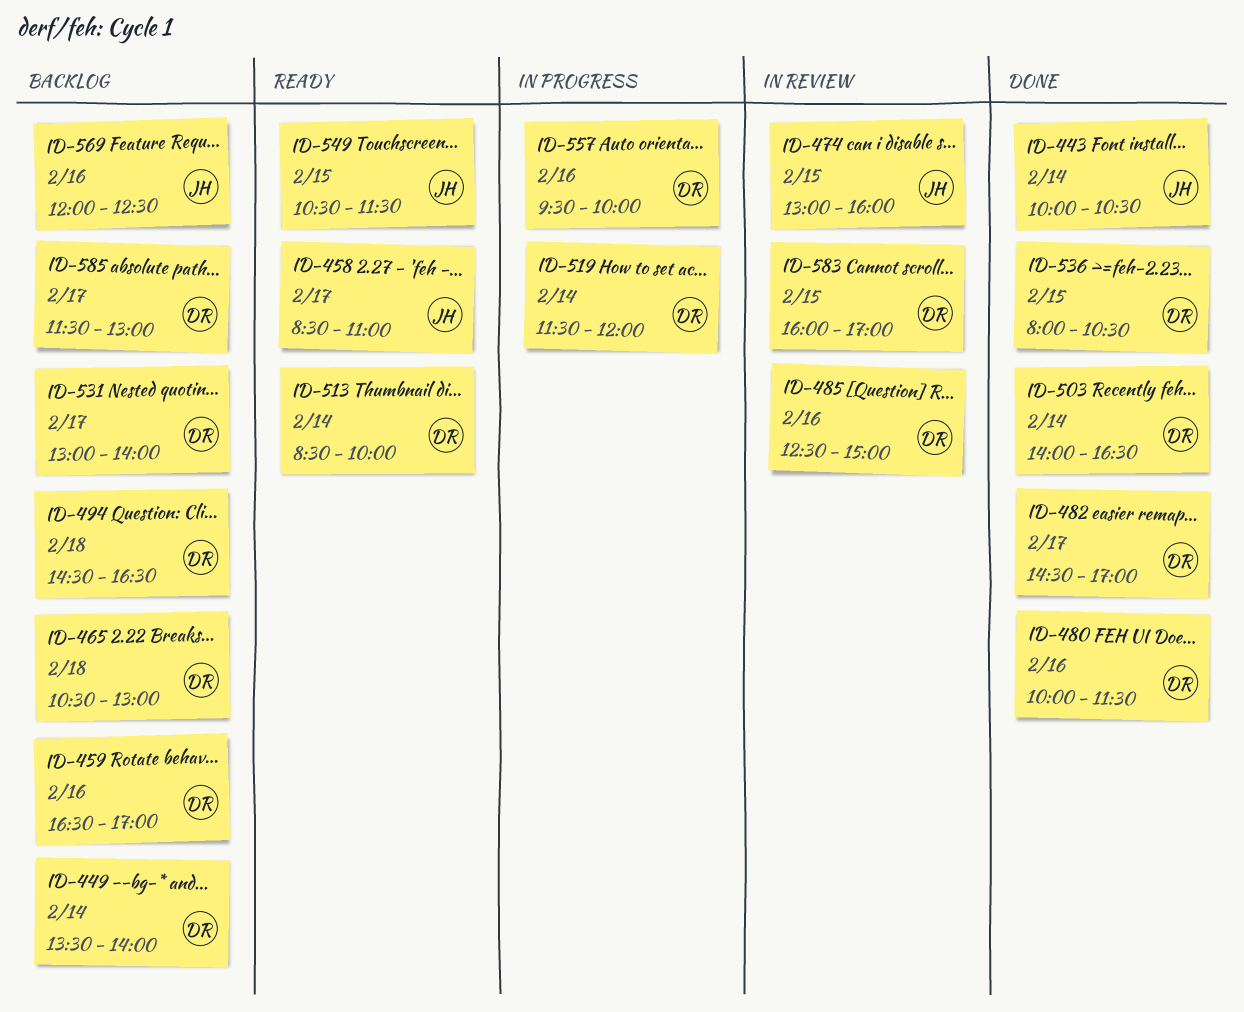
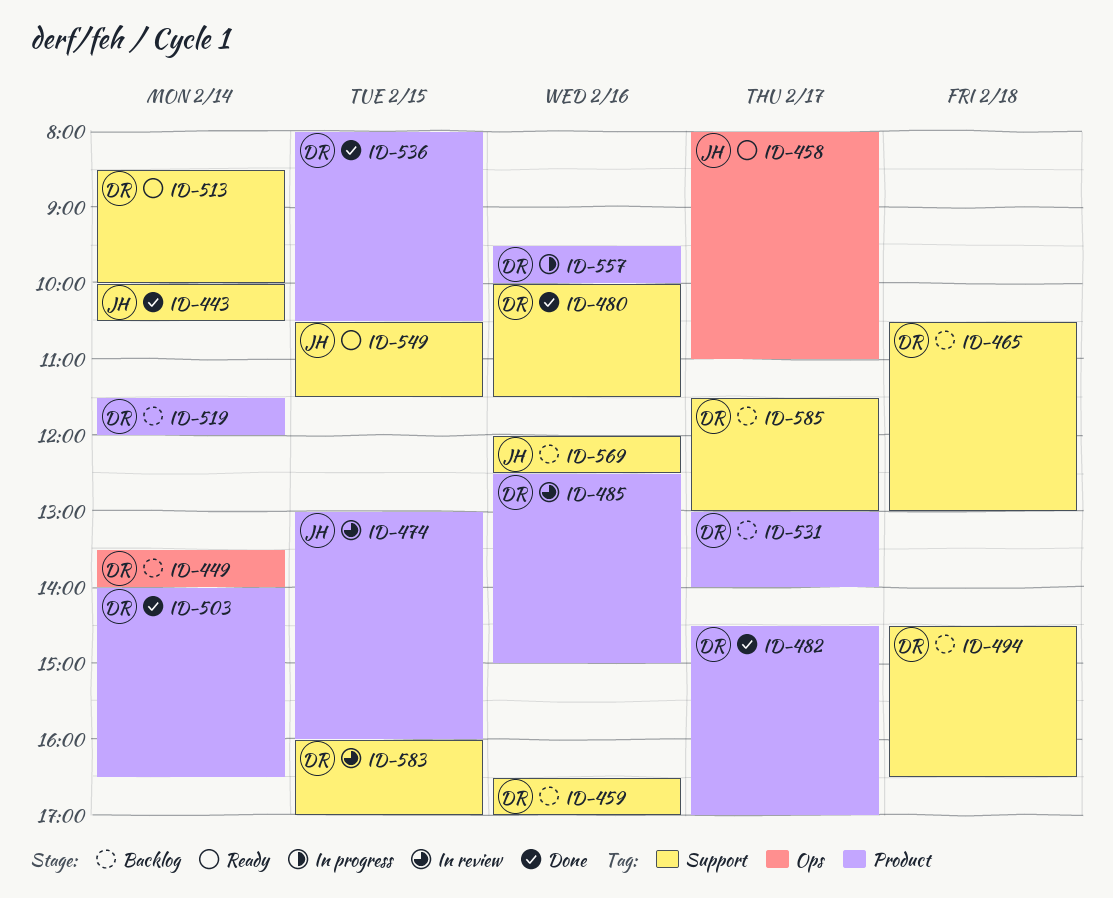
ID-458, begins: 08:30 -> 08:00
ID-519, status: In progress -> Backlog

